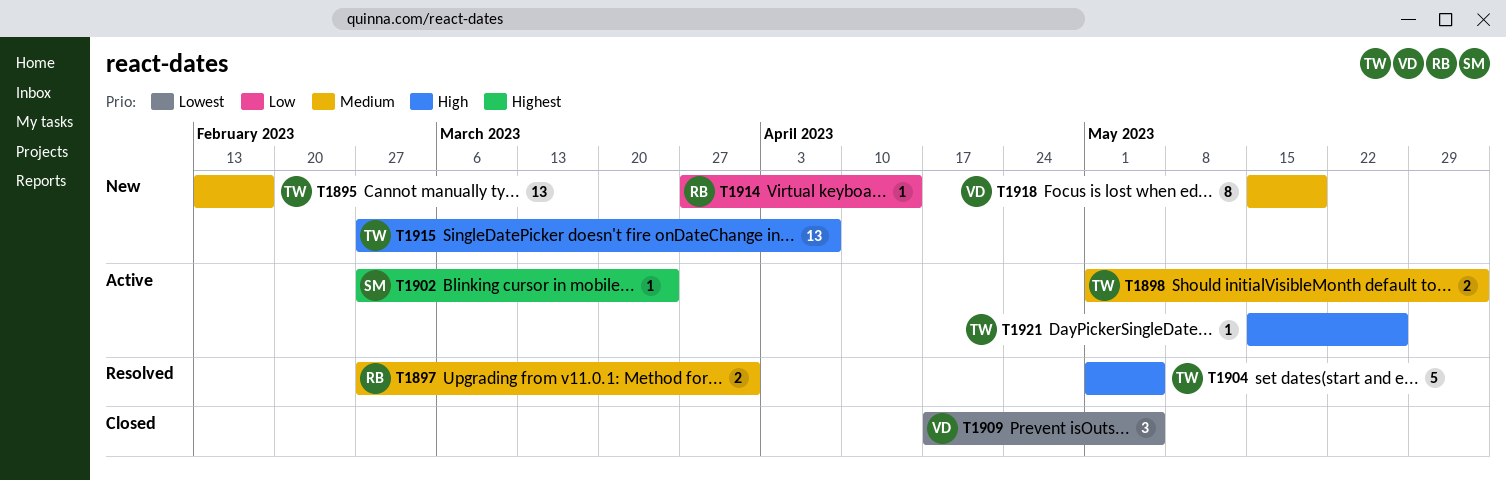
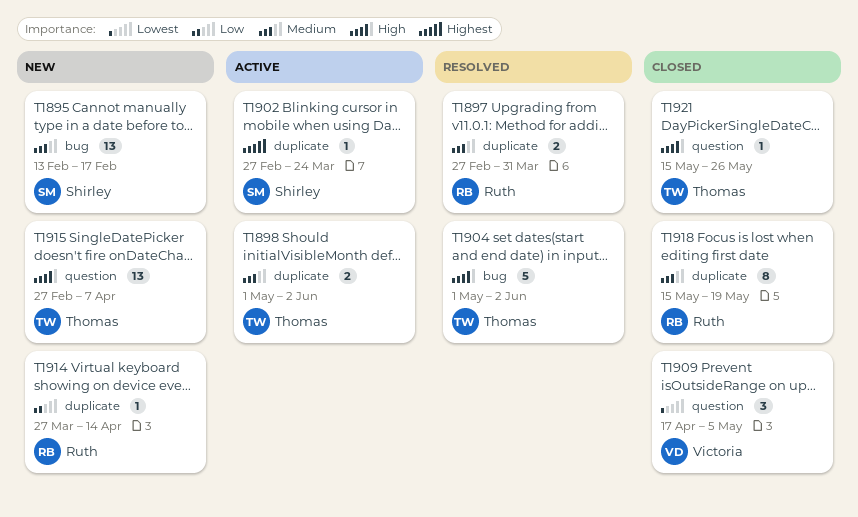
T1895, owner: Thomas -> Shirley
T1904, due: May 5 -> Jun 2
T1918, status: New -> Closed
T1918, owner: Victoria -> Ruth
T1921, status: Active -> Closed

